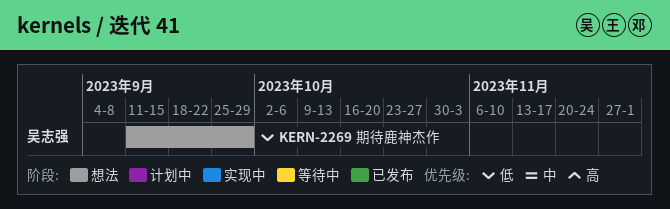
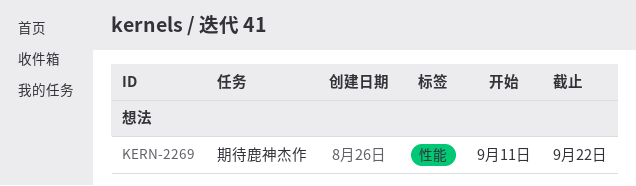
KERN-2269, due: Sep 29 -> Sep 22

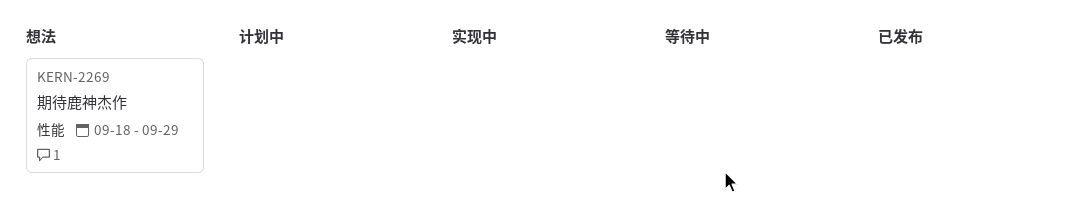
KERN-2269, start: Sep 11 -> Sep 18
KERN-2269, due: Sep 22 -> Sep 29

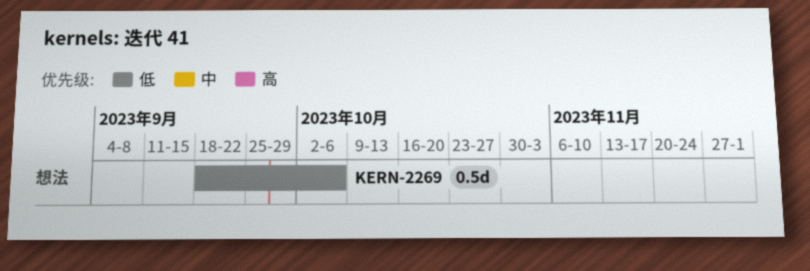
KERN-2269, due: Sep 29 -> Oct 6

